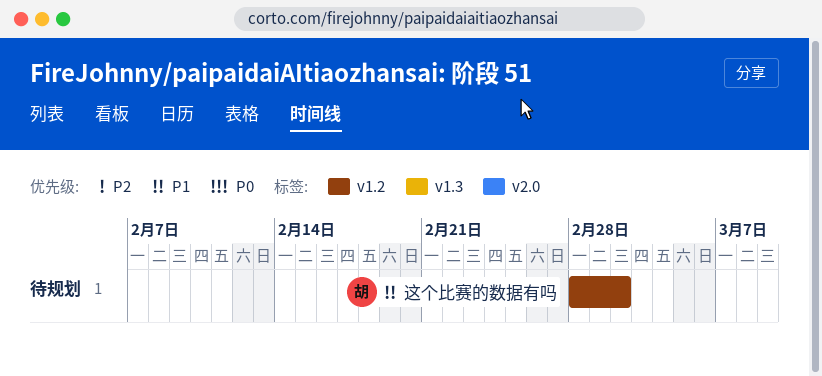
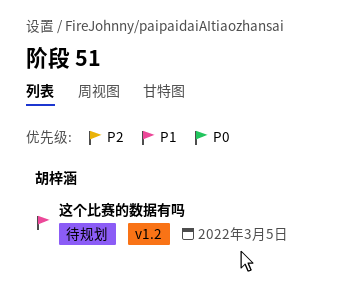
这个比赛的数据有吗, due: Mar 2 -> Mar 5

